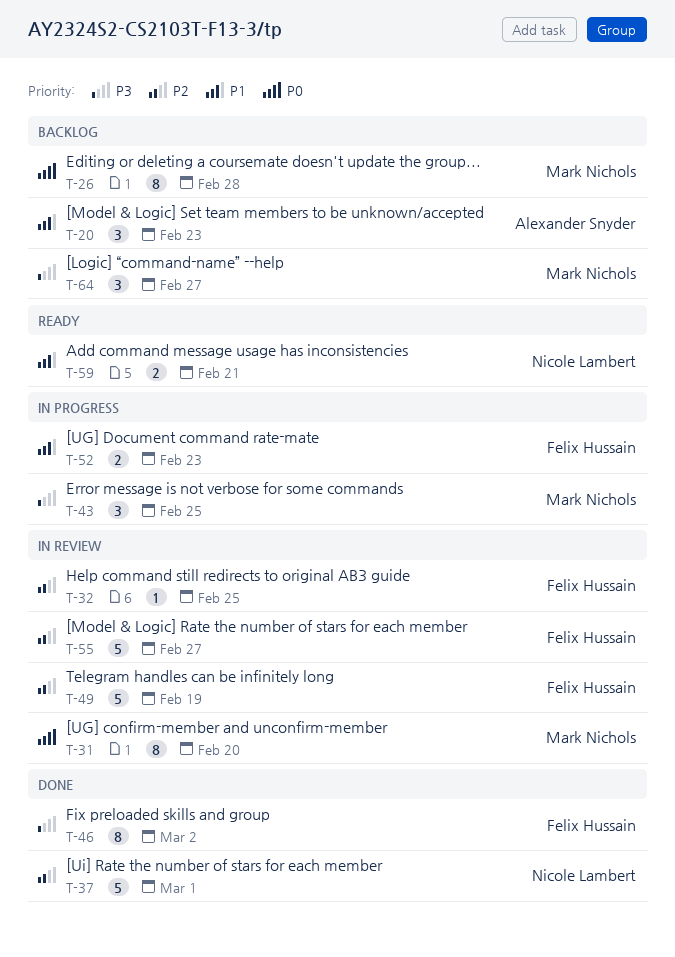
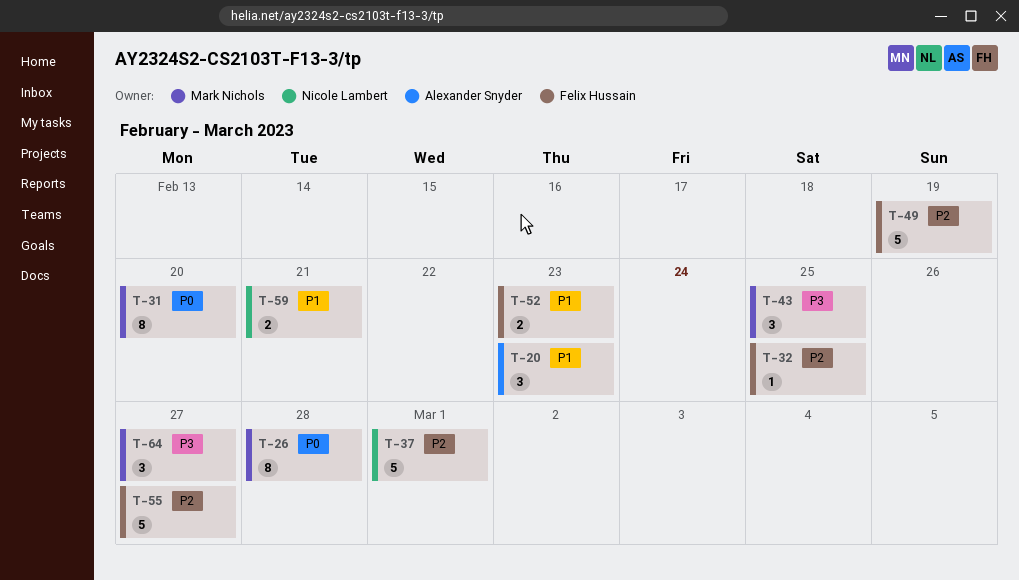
T-46: present -> none

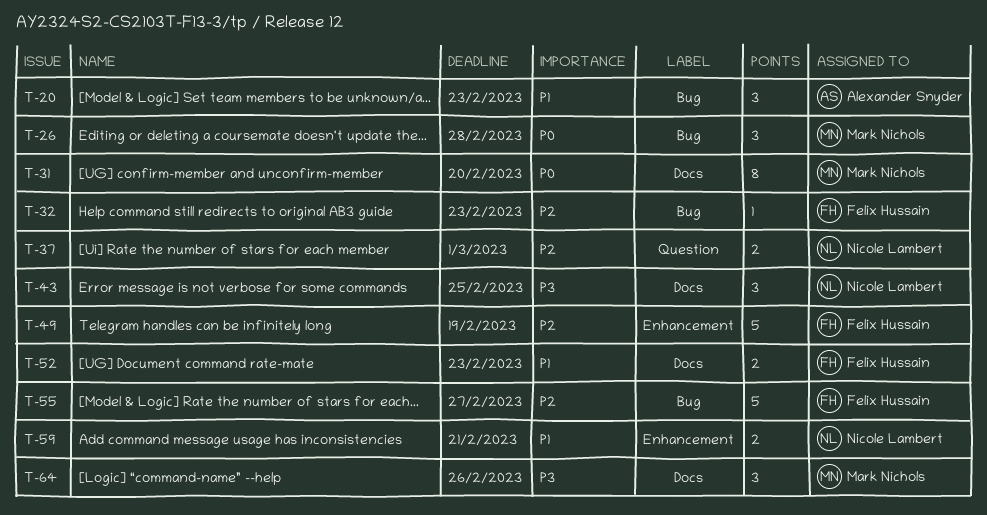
T-26, estimate: 8 -> 3
T-32, due: Feb 25 -> Feb 23
T-37, estimate: 5 -> 2
T-43, owner: Mark Nichols -> Nicole Lambert
T-64, due: Feb 27 -> Feb 26

